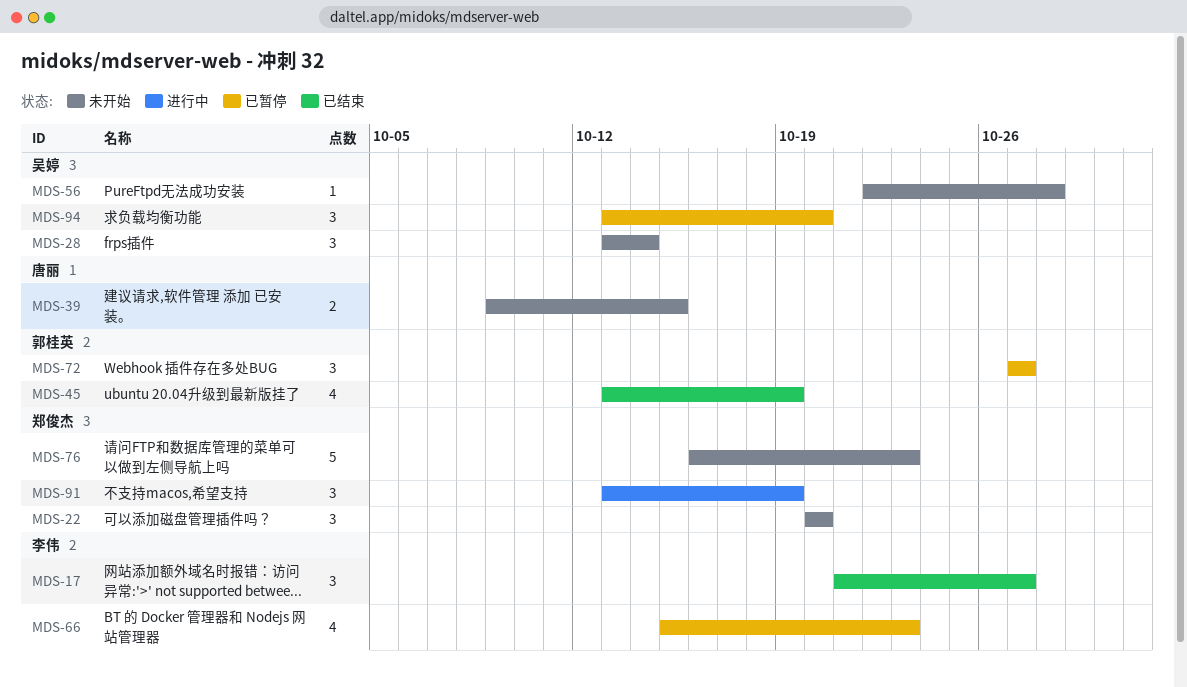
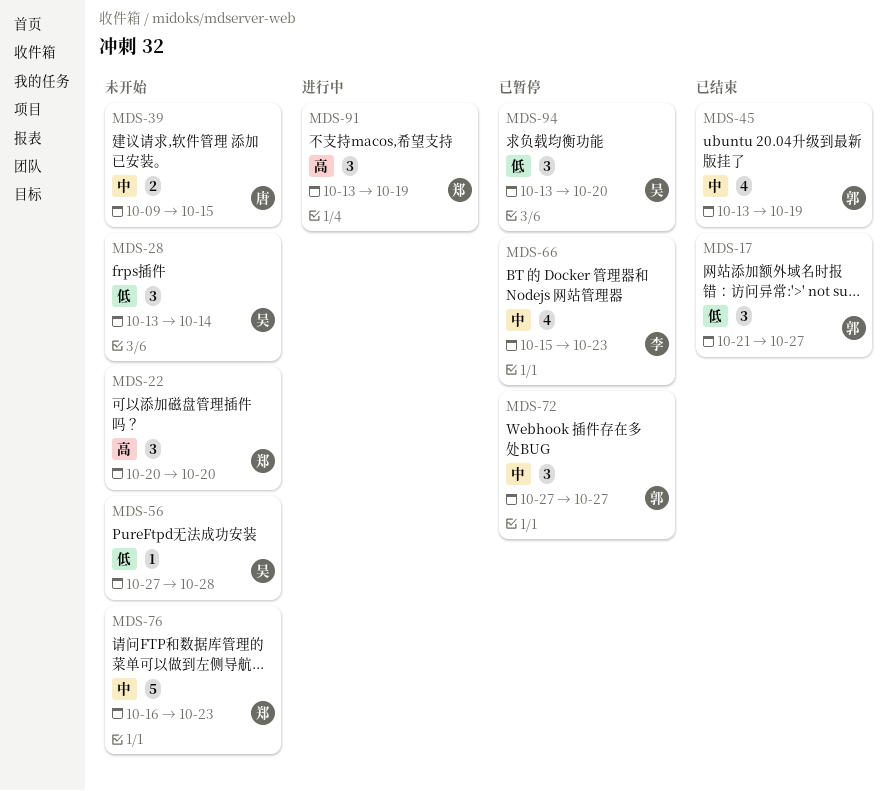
MDS-17, owner: 李伟 -> 郭桂英
MDS-56, start: Oct 22 -> Oct 27

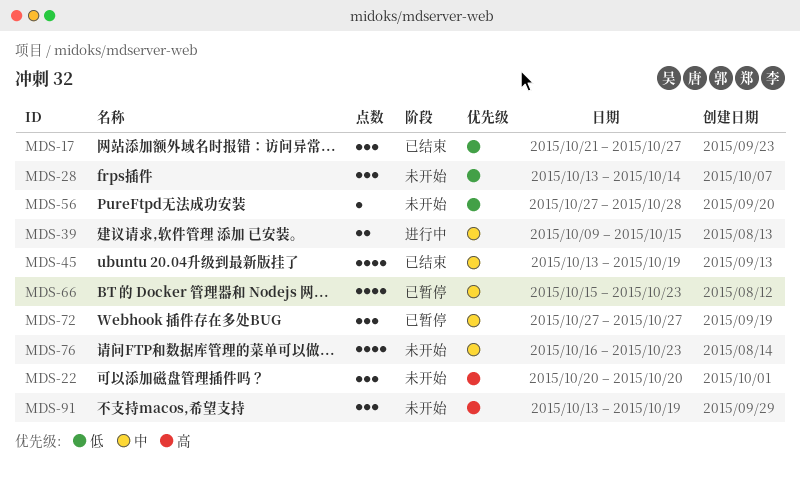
MDS-39, status: 未开始 -> 进行中
MDS-76, estimate: 5 -> 4
MDS-91, status: 进行中 -> 未开始
MDS-94: present -> none

